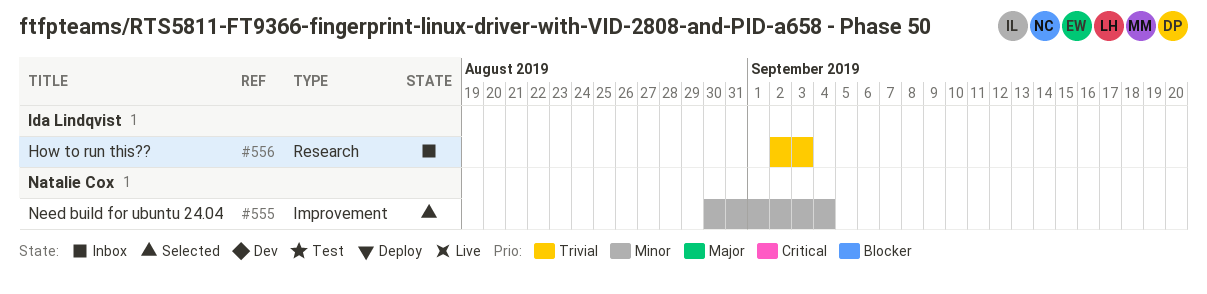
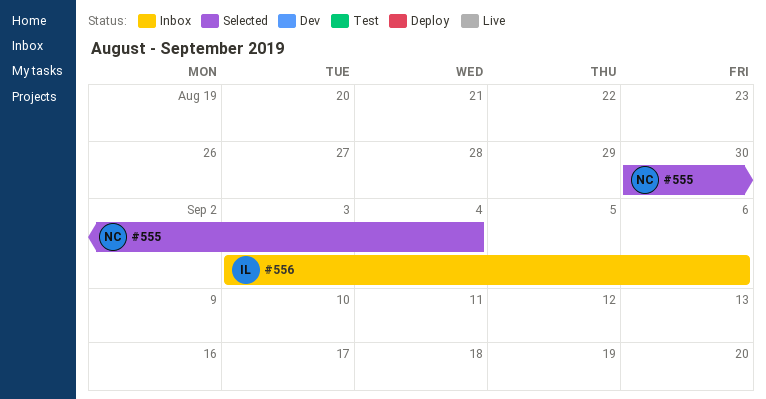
#556, start: Sep 2 -> Sep 3
#556, due: Sep 3 -> Sep 6

